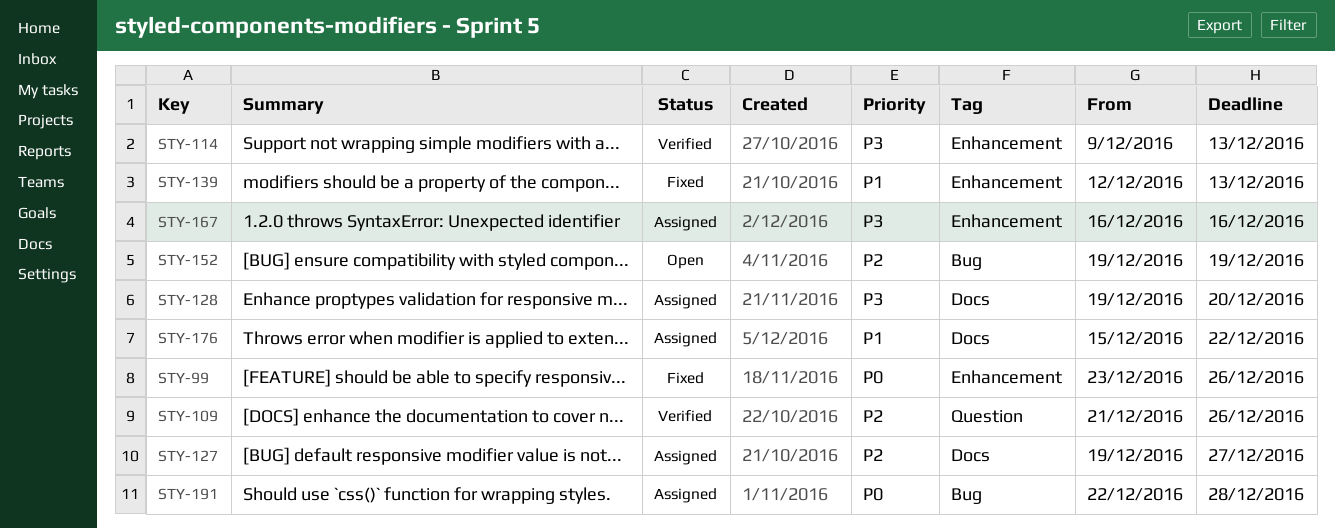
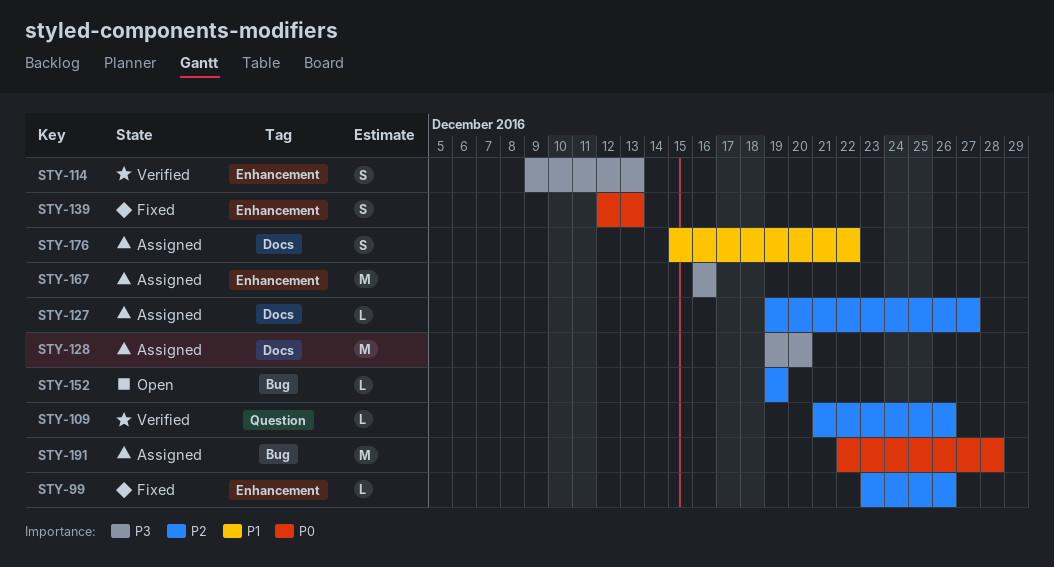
STY-99, priority: P0 -> P2
STY-139, priority: P1 -> P0

